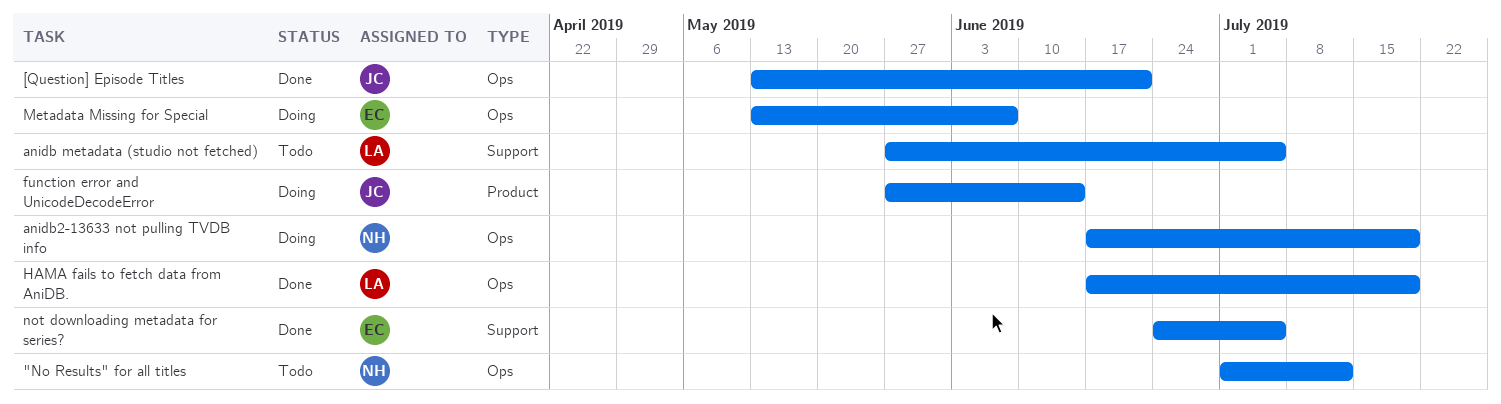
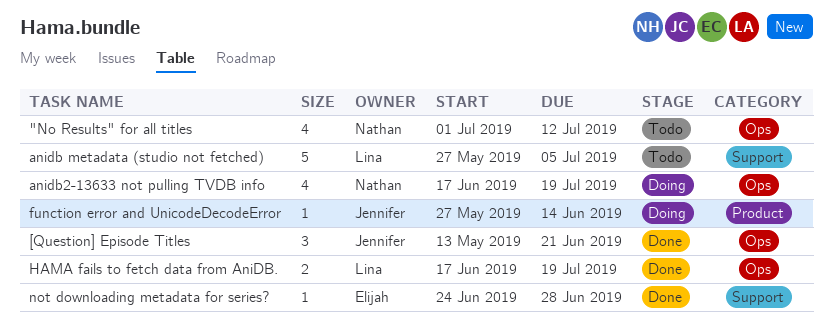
Metadata Missing for Special: present -> none
not downloading metadata for series?, due: Jul 5 -> Jun 28

